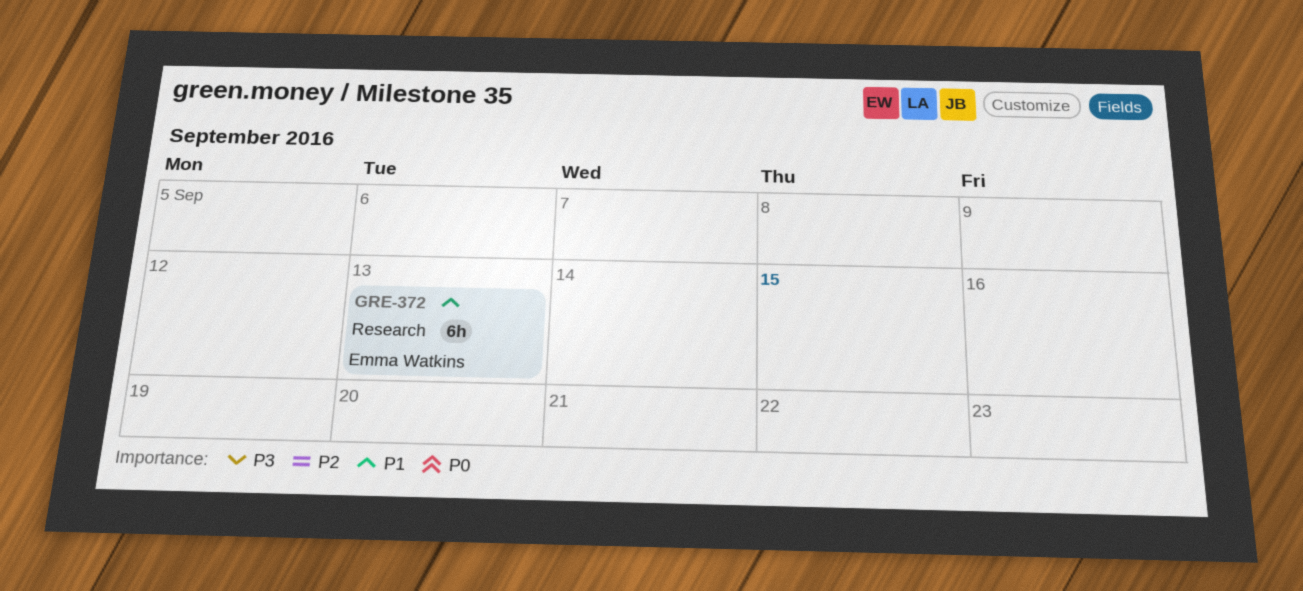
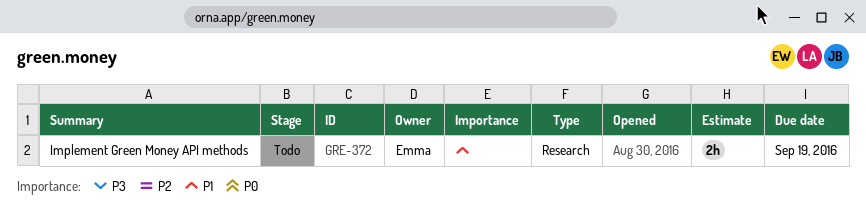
GRE-372, estimate: 6h -> 2h
GRE-372, due: Sep 13 -> Sep 19

